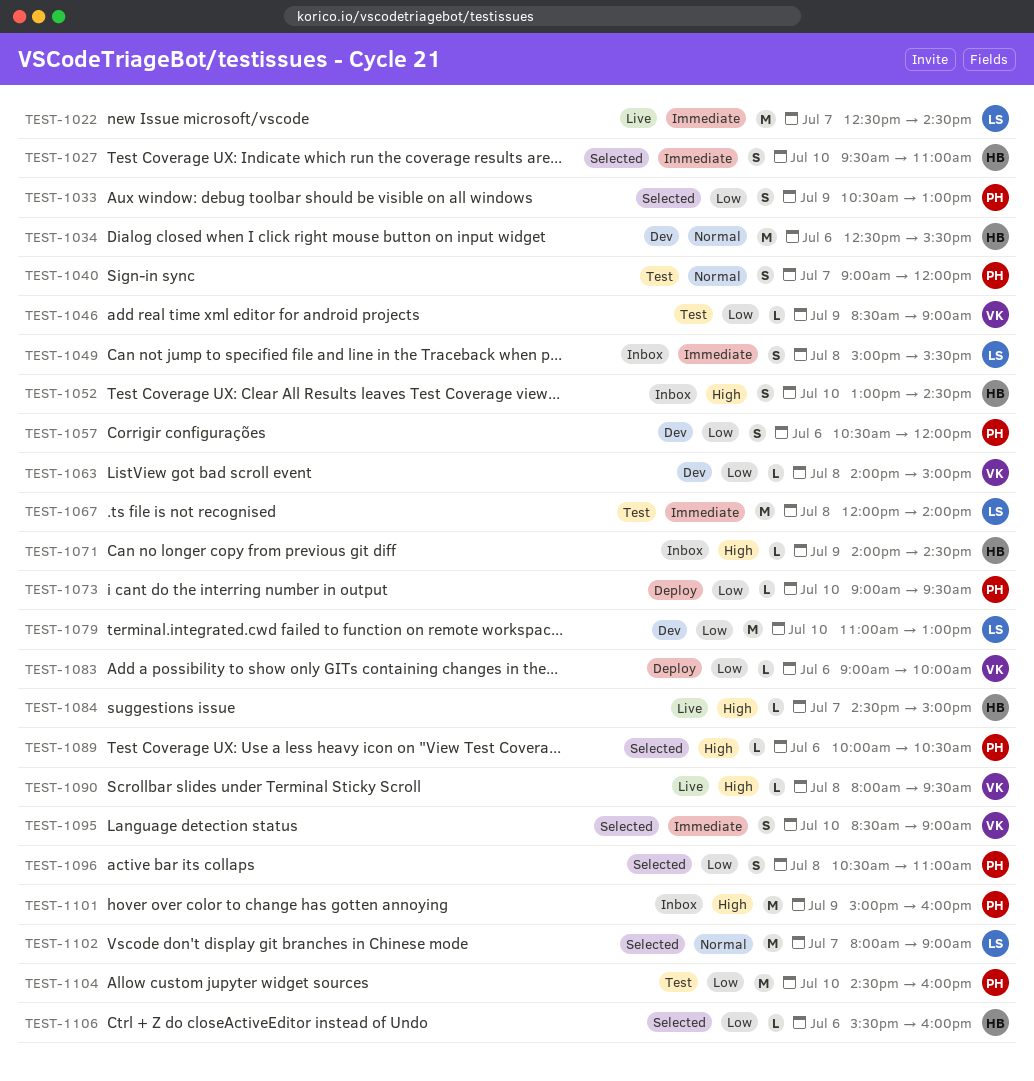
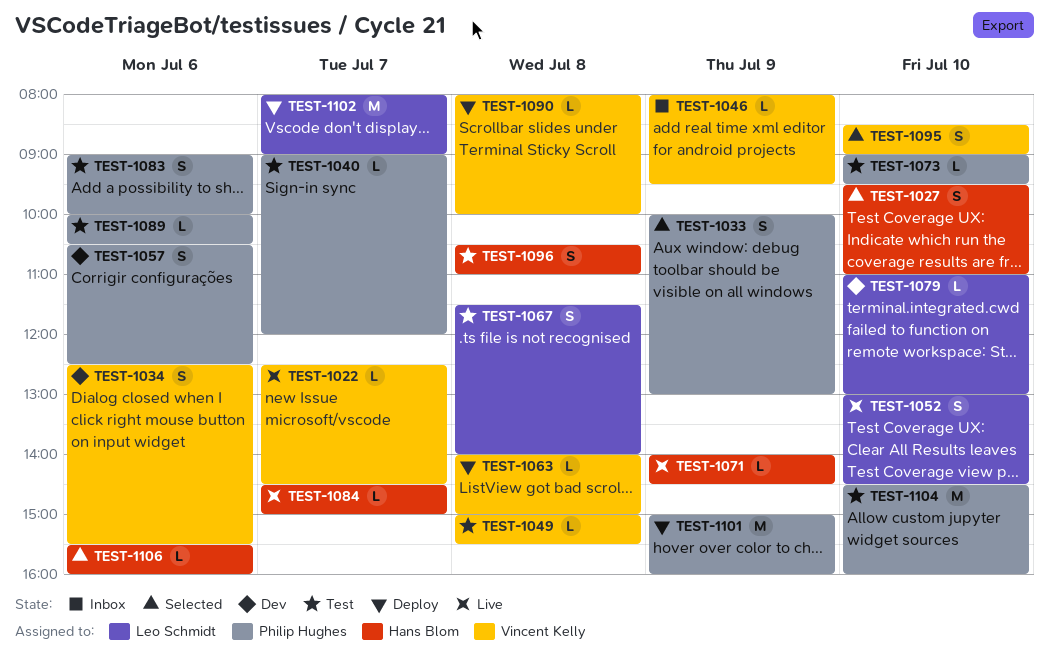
TEST-1022, owner: Leo Schmidt -> Vincent Kelly
TEST-1022, estimate: M -> L
TEST-1033, begins: 10:30 -> 10:00
TEST-1034, owner: Hans Blom -> Vincent Kelly
TEST-1034, estimate: M -> S
TEST-1040, estimate: S -> L
TEST-1046, status: Test -> Inbox
TEST-1046, begins: 08:30 -> 08:00
TEST-1046, ends: 09:00 -> 09:30
TEST-1049, status: Inbox -> Test
TEST-1049, owner: Leo Schmidt -> Vincent Kelly
TEST-1049, estimate: S -> L
TEST-1052, status: Inbox -> Live
TEST-1052, owner: Hans Blom -> Leo Schmidt
TEST-1057, ends: 12:00 -> 12:30
TEST-1063, status: Dev -> Deploy
TEST-1067, estimate: M -> S
TEST-1067, begins: 12:00 -> 11:30
TEST-1071, status: Inbox -> Live
TEST-1073, status: Deploy -> Test
TEST-1079, estimate: M -> L
TEST-1083, status: Deploy -> Test
TEST-1083, owner: Vincent Kelly -> Philip Hughes
TEST-1083, estimate: L -> S
TEST-1089, status: Selected -> Test
TEST-1090, status: Live -> Deploy
TEST-1090, ends: 09:30 -> 10:00
TEST-1096, status: Selected -> Test
TEST-1096, owner: Philip Hughes -> Hans Blom
TEST-1101, status: Inbox -> Deploy
TEST-1102, status: Selected -> Deploy

